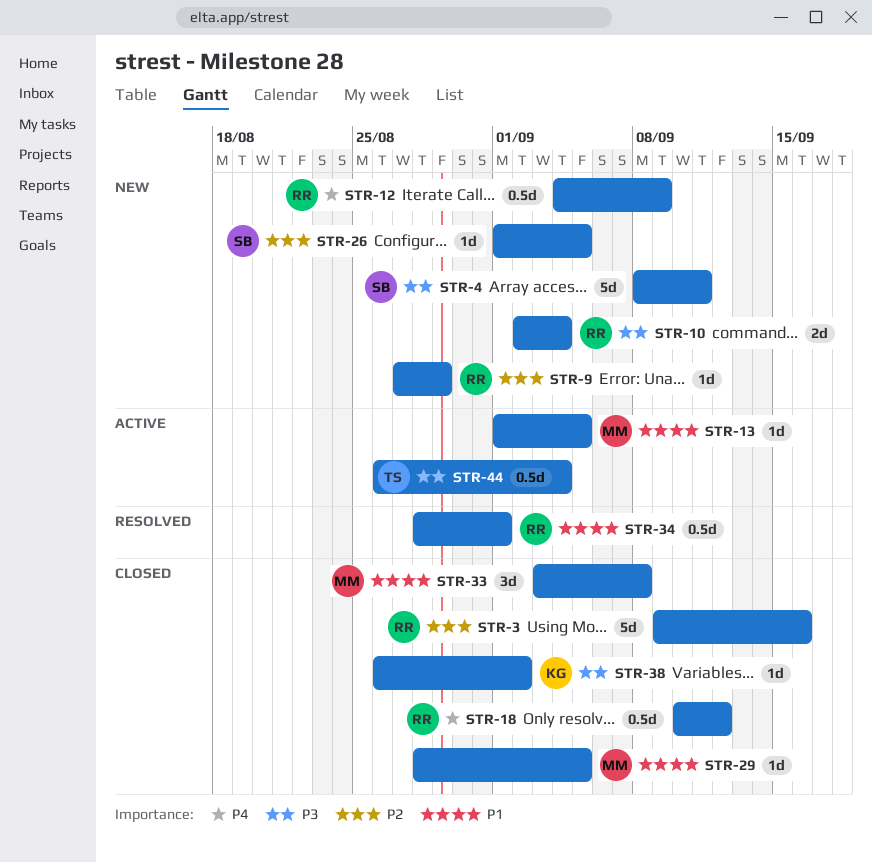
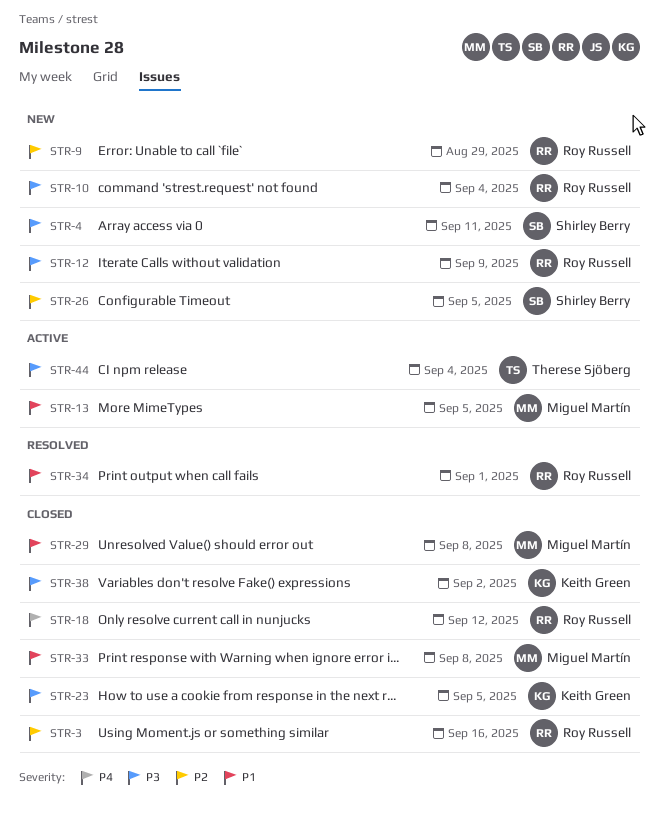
STR-12, priority: P4 -> P3
STR-23: none -> present
STR-29, due: Sep 5 -> Sep 8

